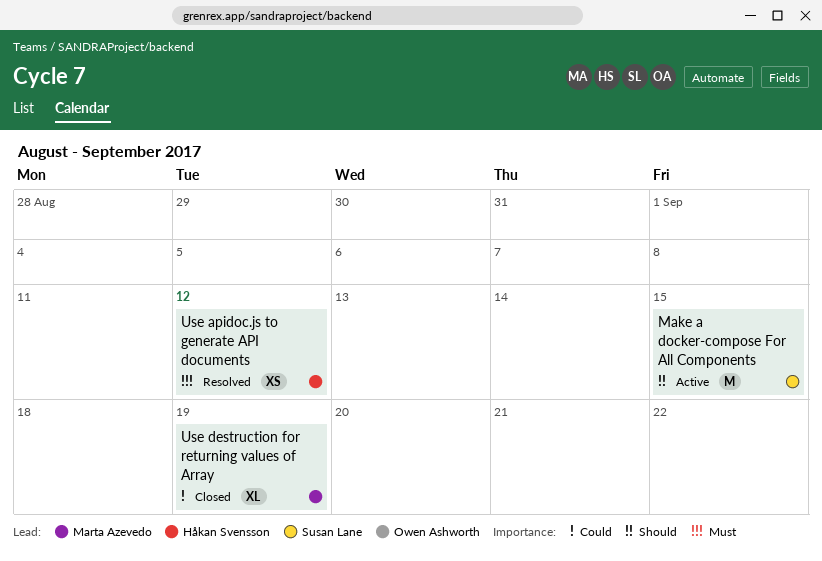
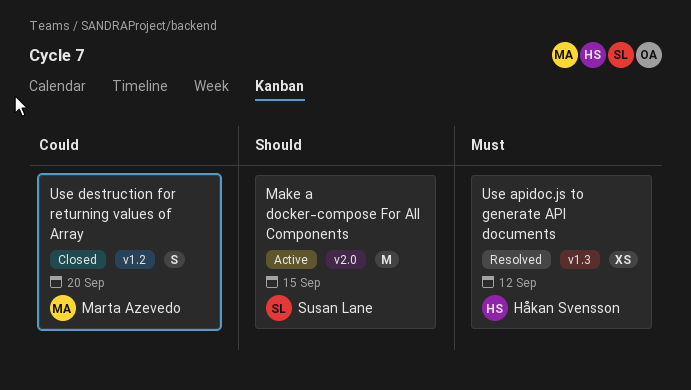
Use destruction for returning values of Array, estimate: XL -> S
Use destruction for returning values of Array, due: Sep 19 -> Sep 20

